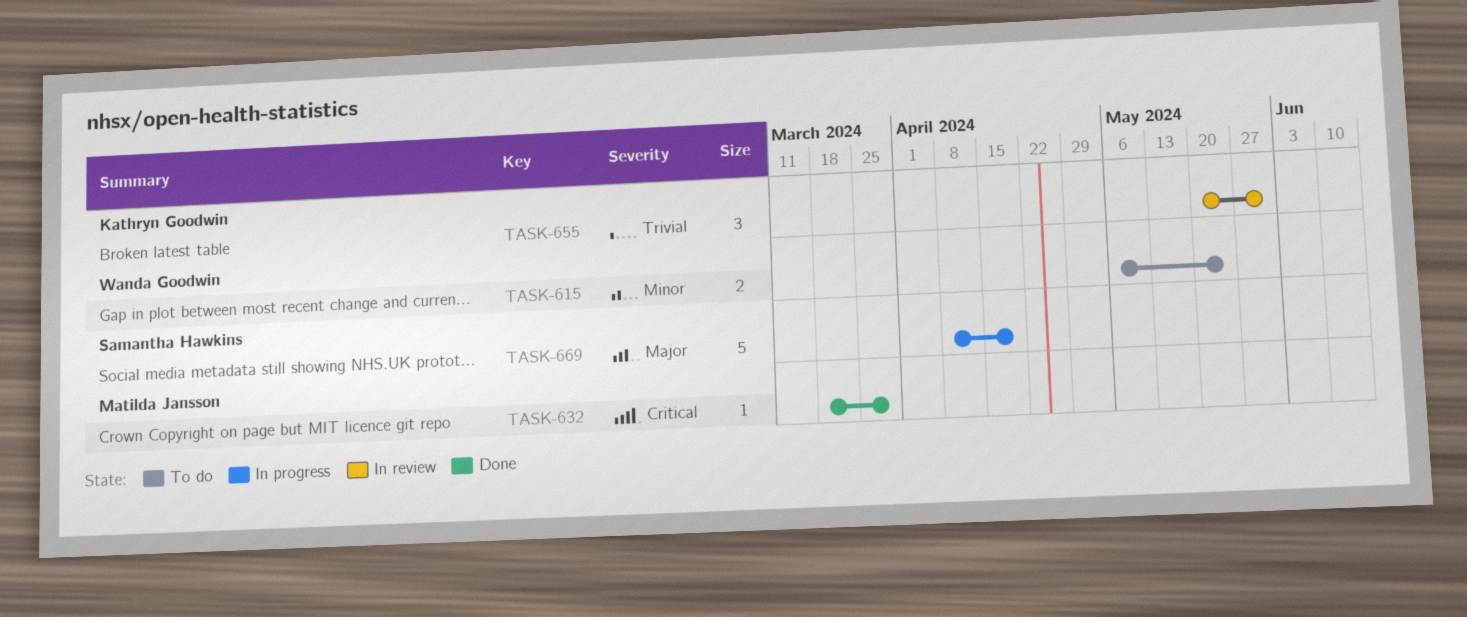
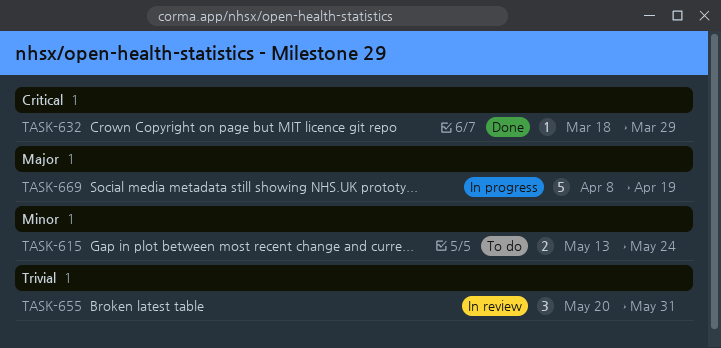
TASK-615, start: May 6 -> May 13

